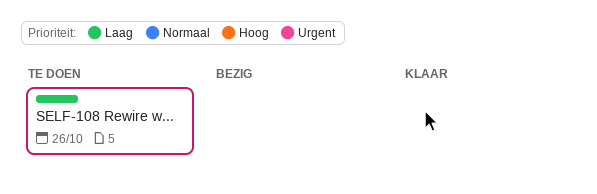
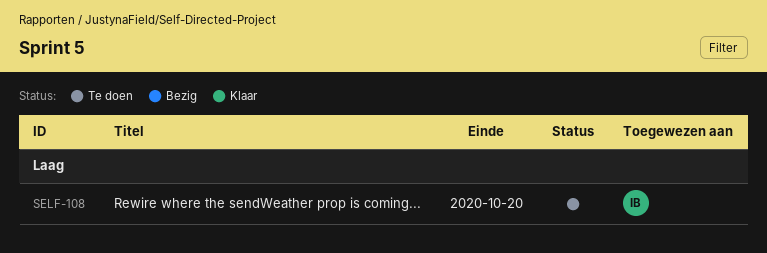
SELF-108, due: Oct 26 -> Oct 20

